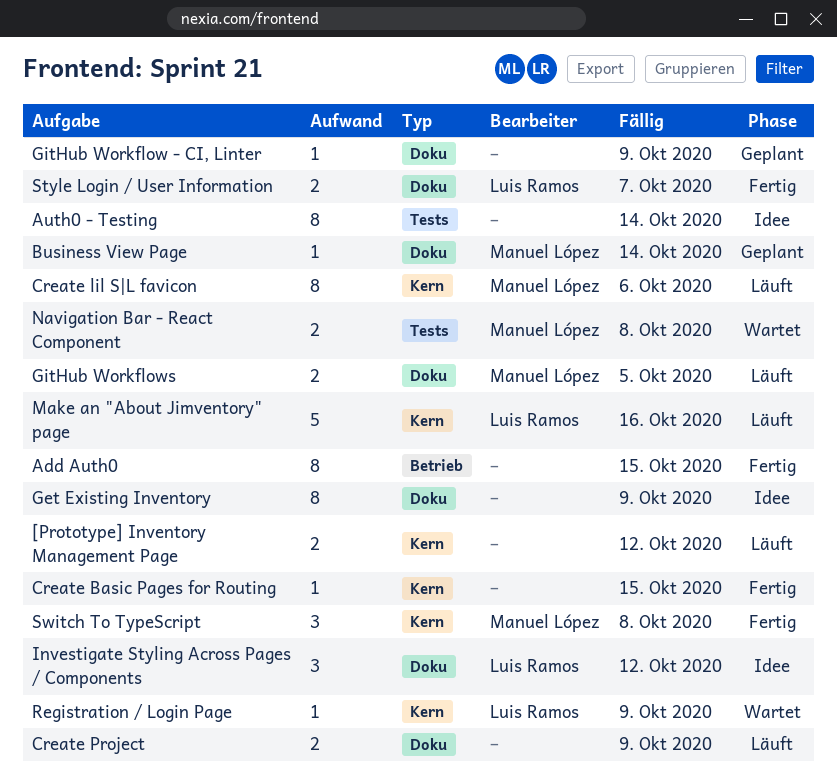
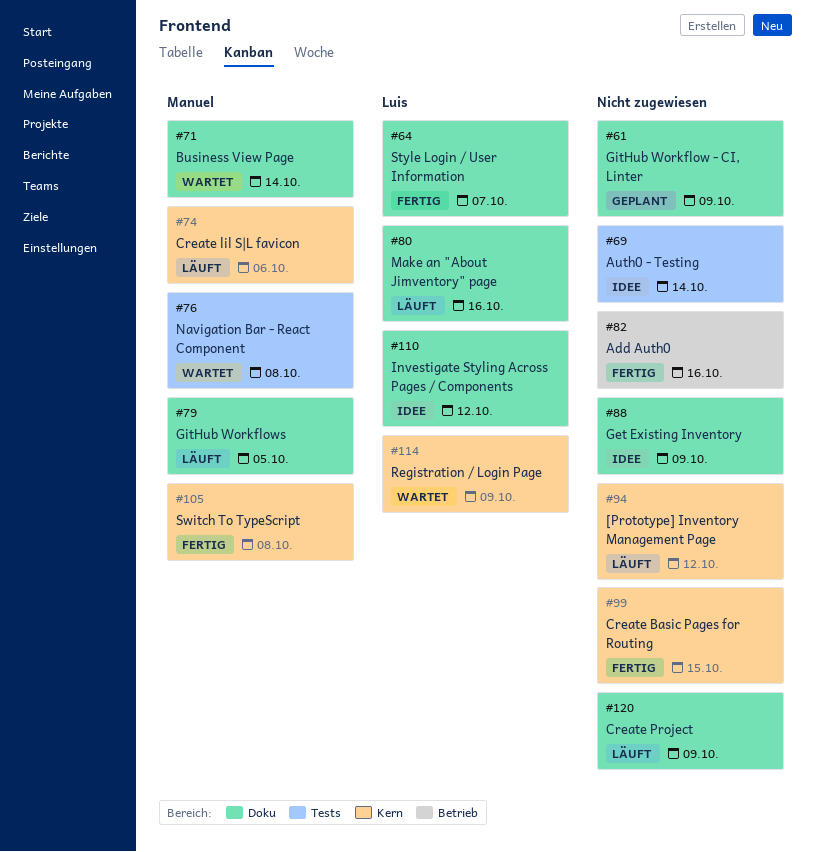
Add Auth0, due: Oct 15 -> Oct 16
Business View Page, status: Geplant -> Wartet
Make an "About Jimventory" page, label: Kern -> Doku

